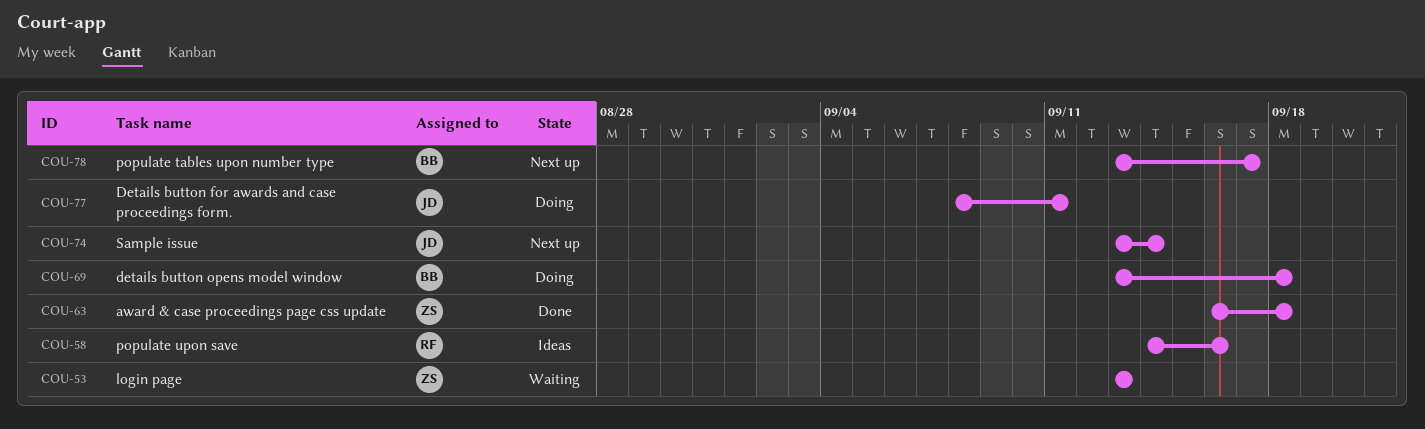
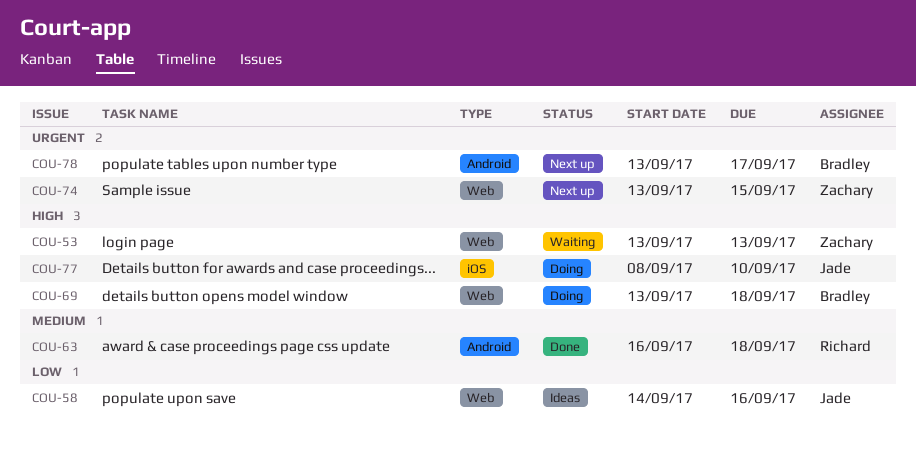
COU-58, owner: Richard -> Jade
COU-63, owner: Zachary -> Richard
COU-74, owner: Jade -> Zachary
COU-74, due: Sep 14 -> Sep 15
COU-77, due: Sep 11 -> Sep 10

